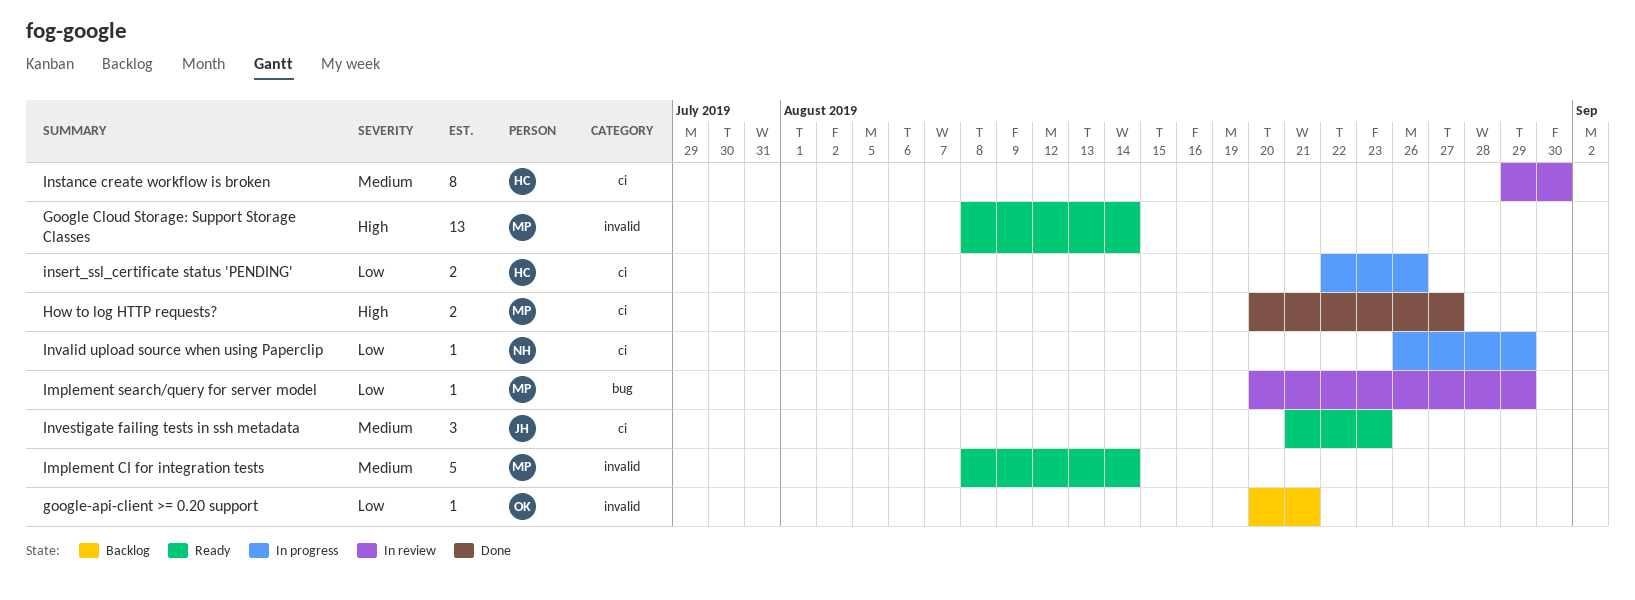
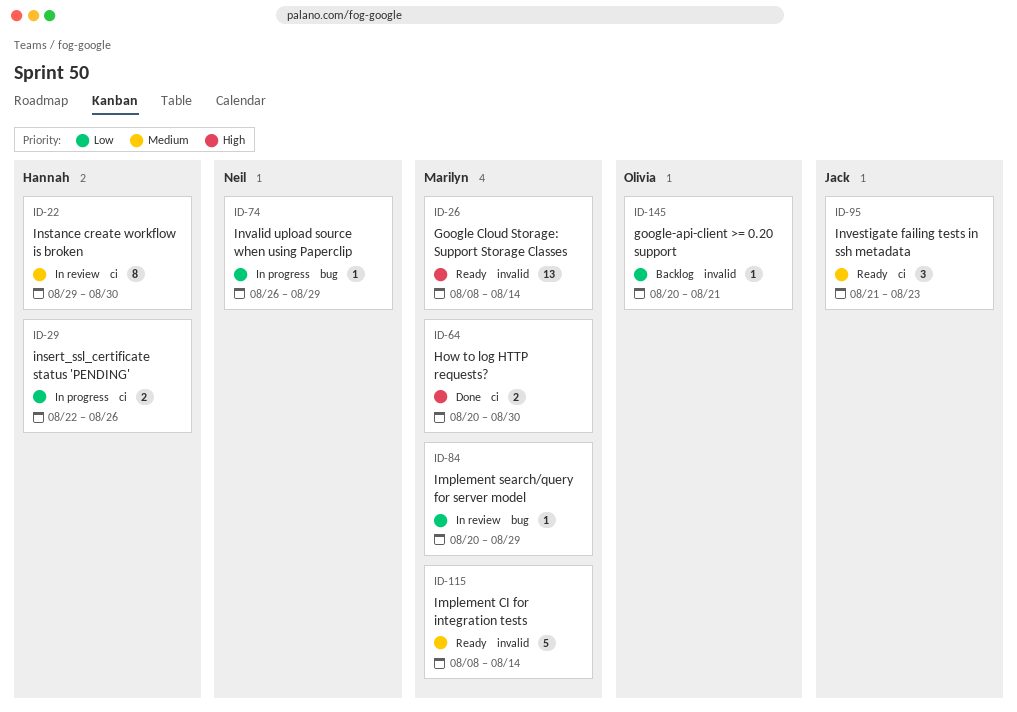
How to log HTTP requests?, due: Aug 27 -> Aug 30
Invalid upload source when using Paperclip, label: ci -> bug

